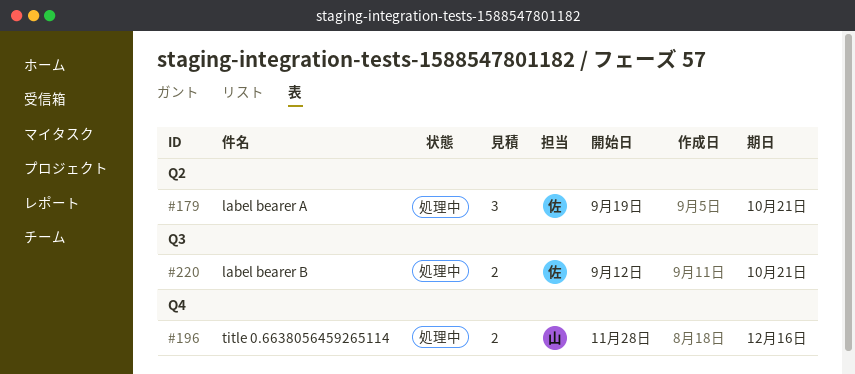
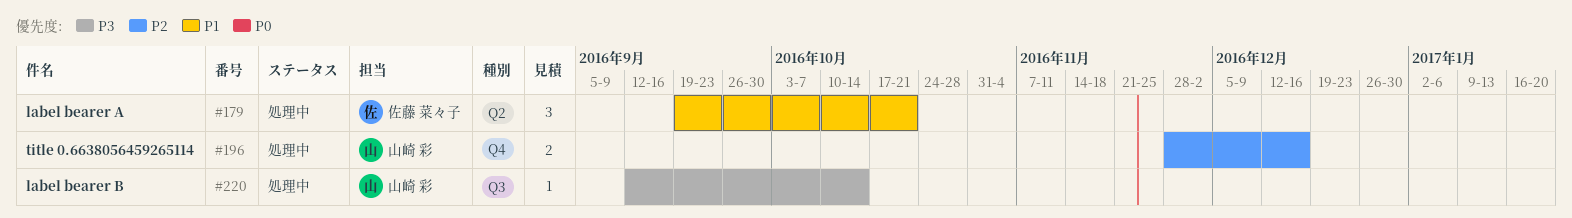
#220, owner: 佐藤 菜々子 -> 山崎 彩
#220, estimate: 2 -> 1
#220, due: Oct 21 -> Oct 14

